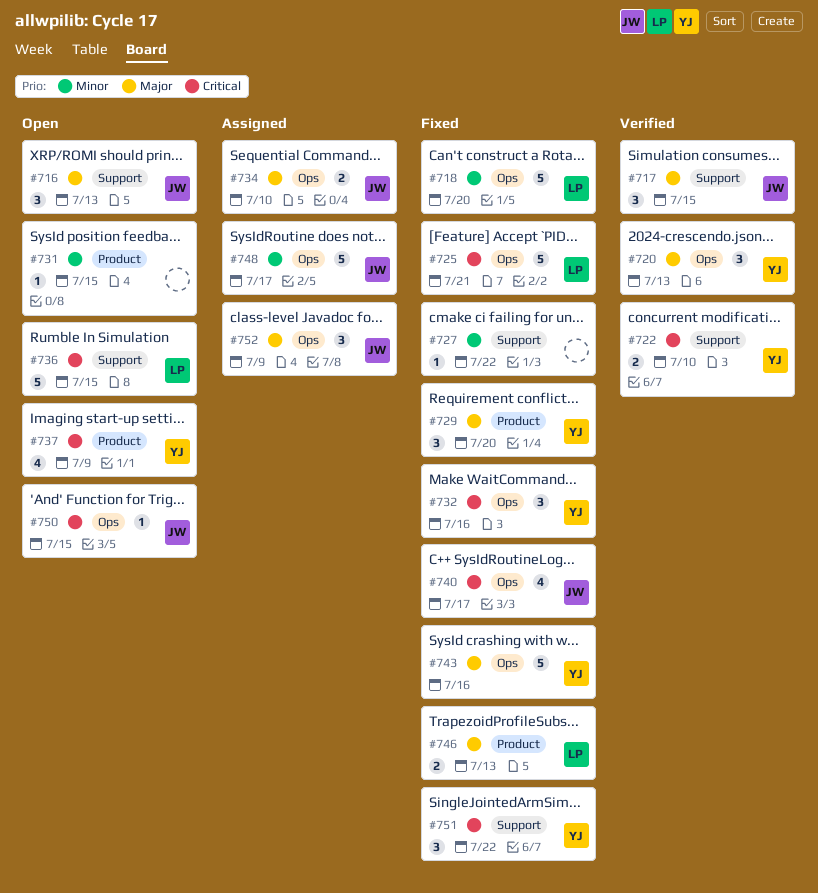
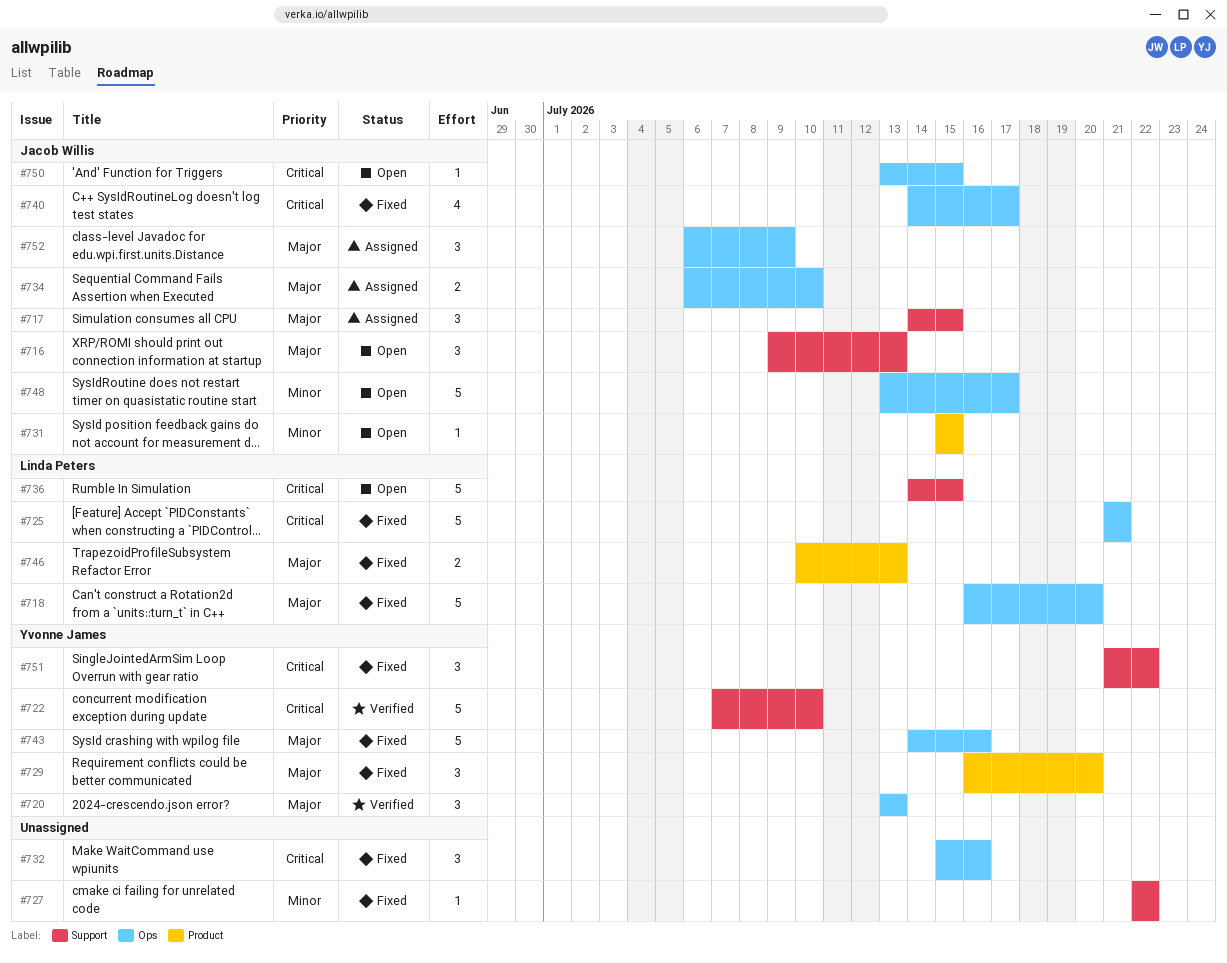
#717, status: Verified -> Assigned
#718, priority: Minor -> Major
#722, estimate: 2 -> 5
#731, owner: none -> Jacob Willis
#732, owner: Yvonne James -> none
#737: present -> none
#748, status: Assigned -> Open

